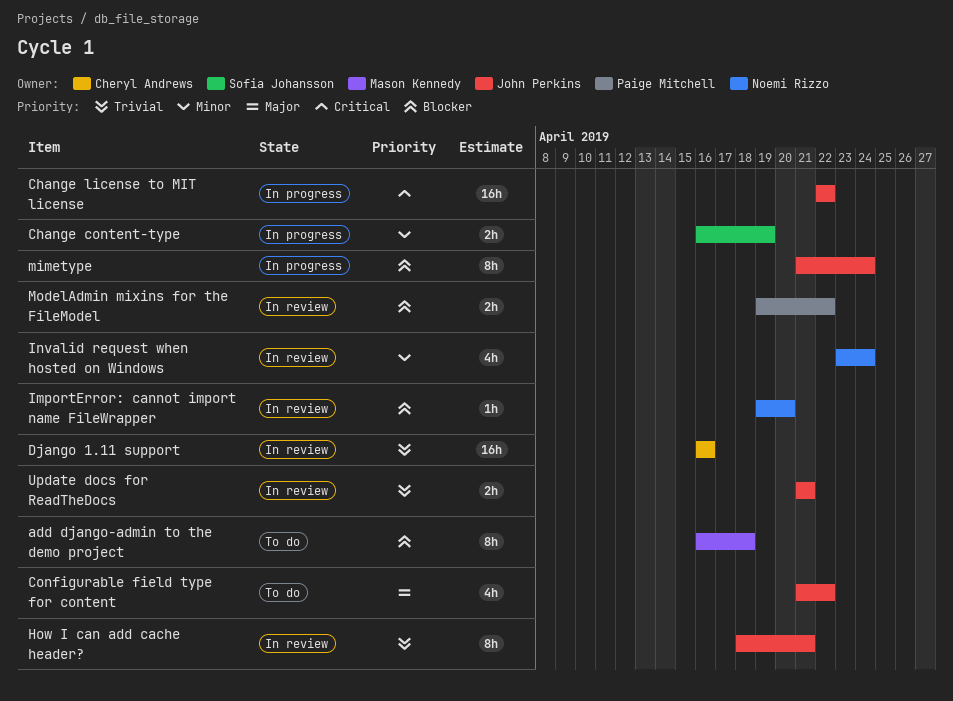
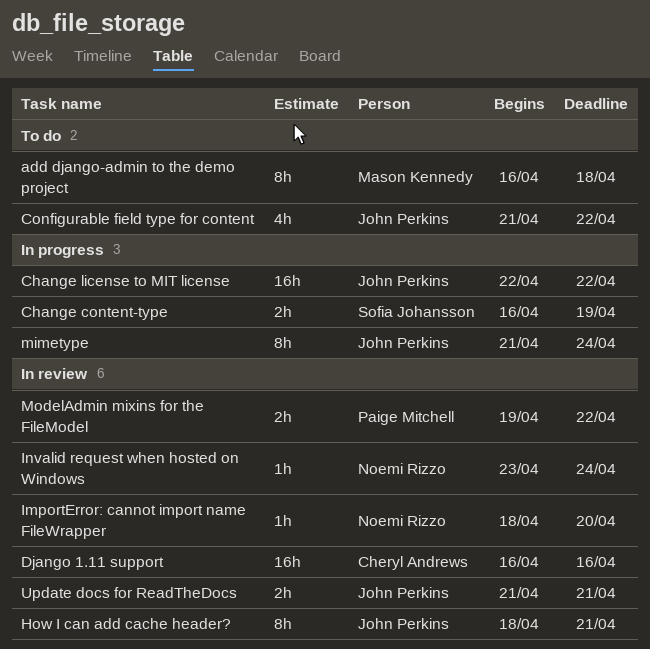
ImportError: cannot import name FileWrapper, start: Apr 19 -> Apr 18
Invalid request when hosted on Windows, estimate: 4h -> 1h

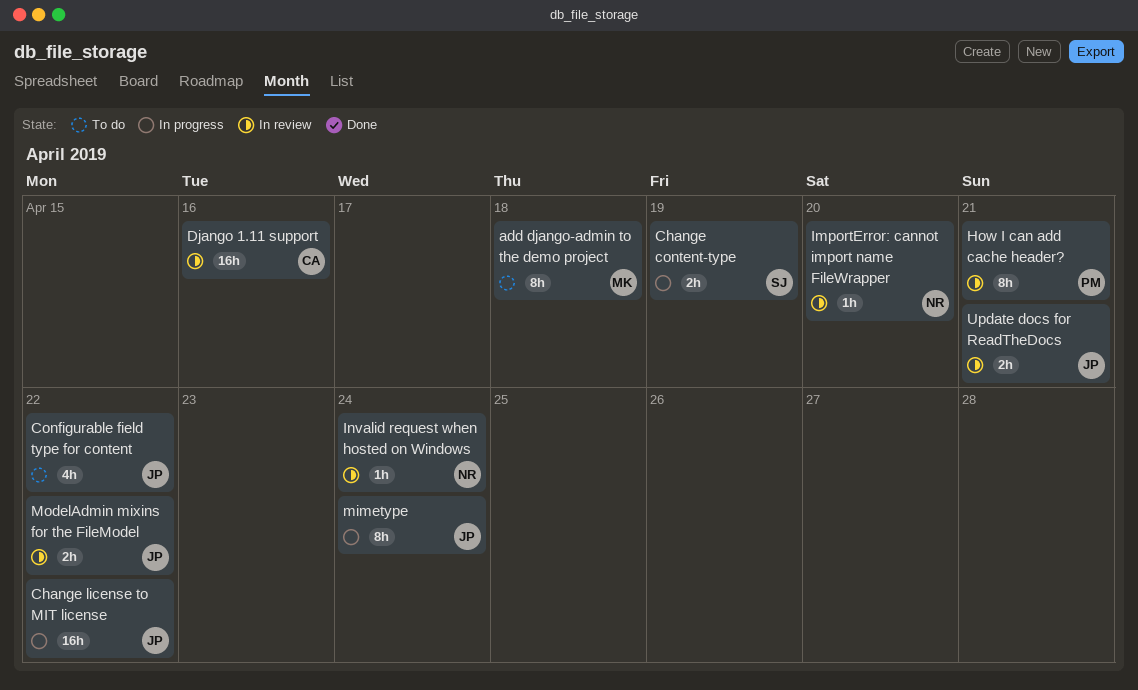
How I can add cache header?, owner: John Perkins -> Paige Mitchell
ModelAdmin mixins for the FileModel, owner: Paige Mitchell -> John Perkins

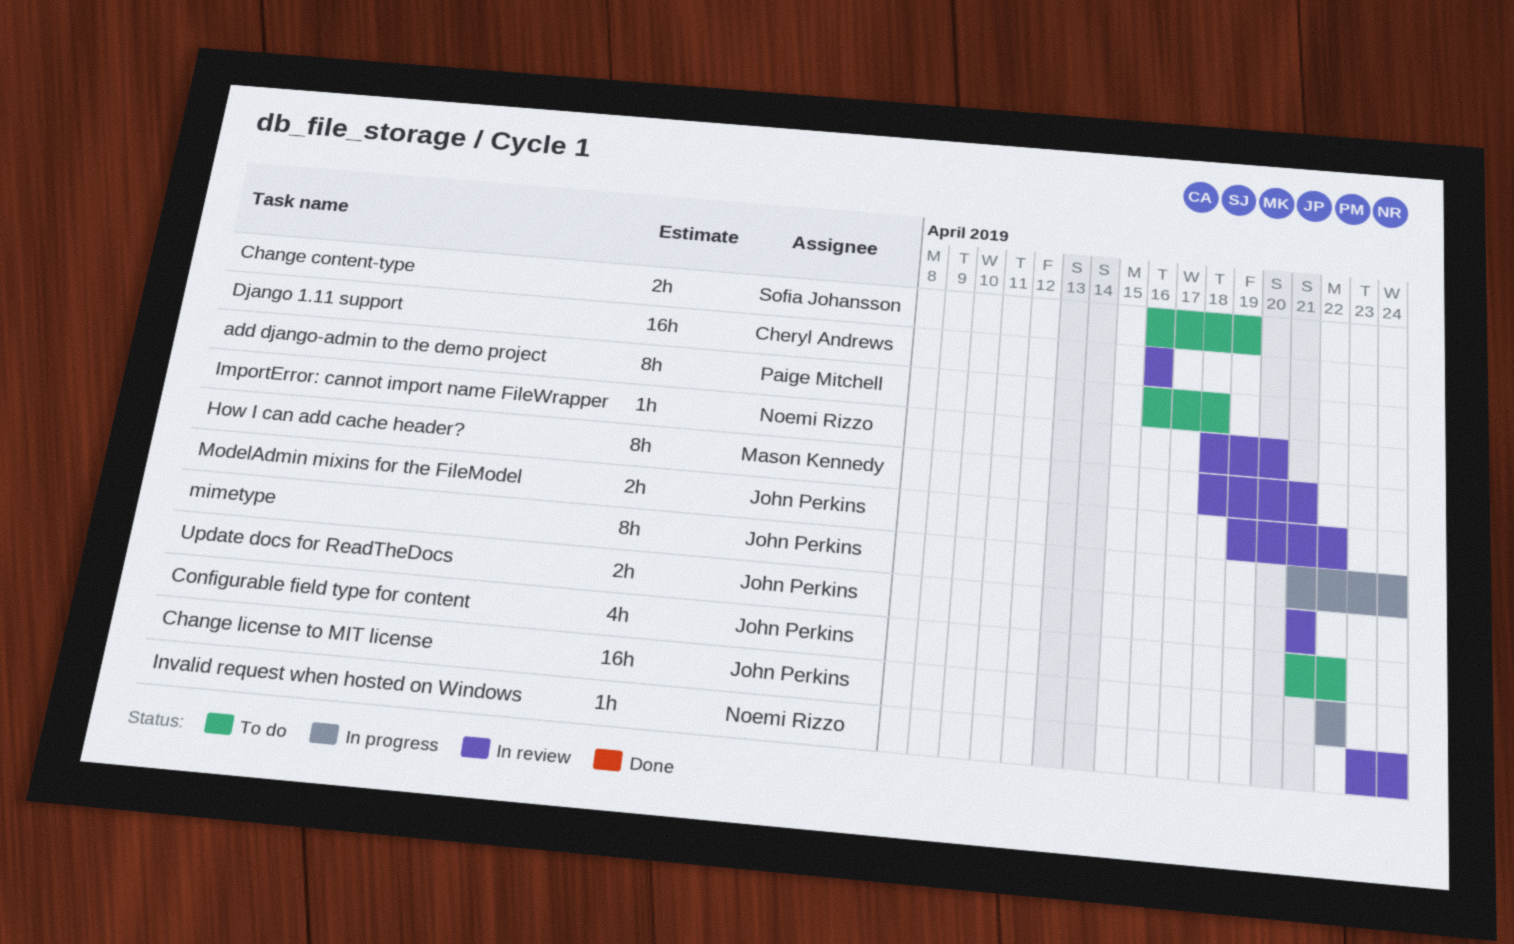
add django-admin to the demo project, owner: Mason Kennedy -> Paige Mitchell
Change content-type, status: In progress -> To do
How I can add cache header?, owner: Paige Mitchell -> Mason Kennedy

